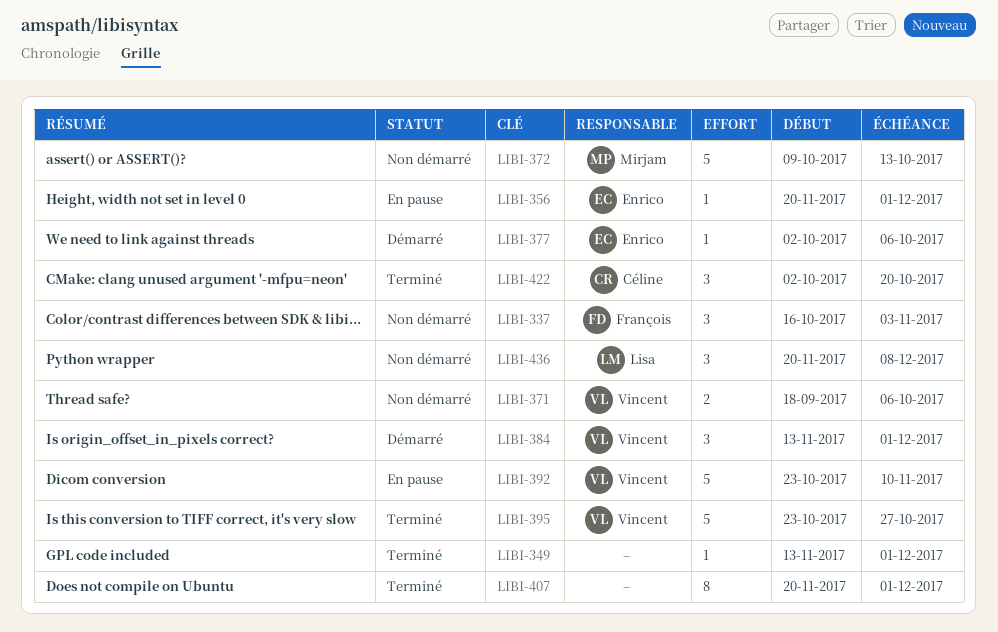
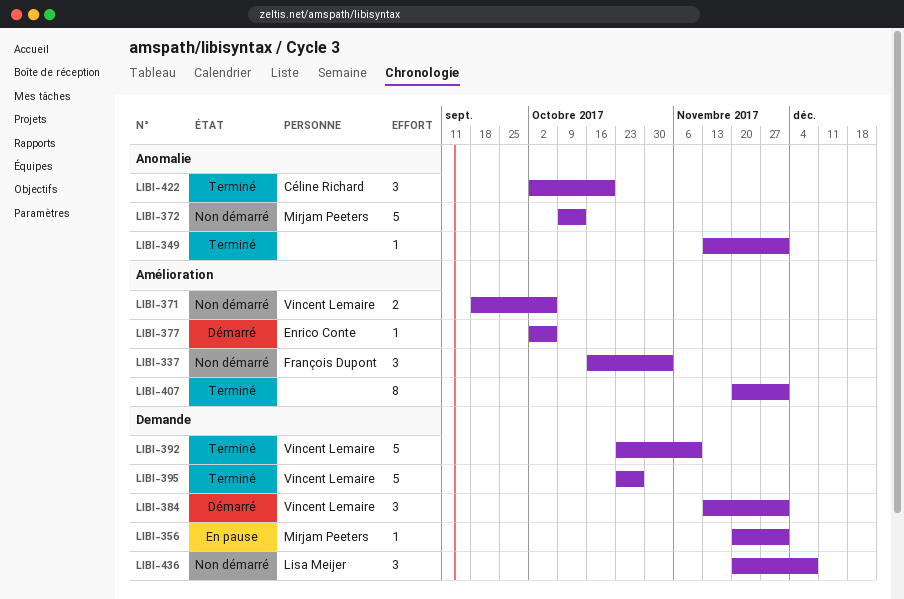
LIBI-356, owner: Enrico Conte -> Mirjam Peeters
LIBI-392, status: En pause -> Terminé

